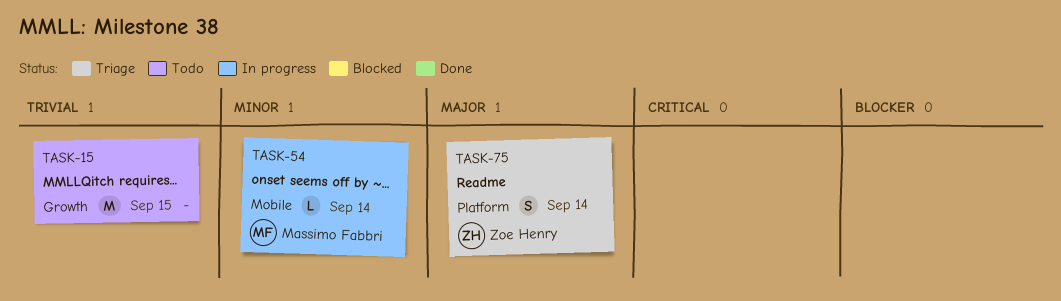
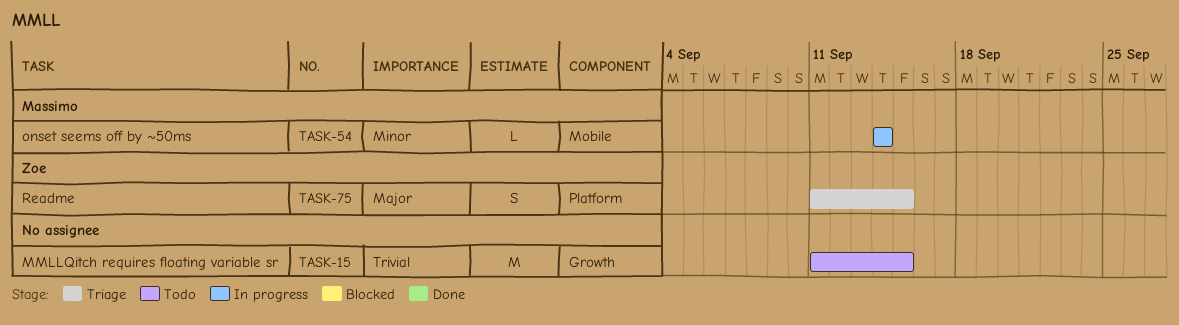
TASK-75, due: Sep 14 -> Sep 15

